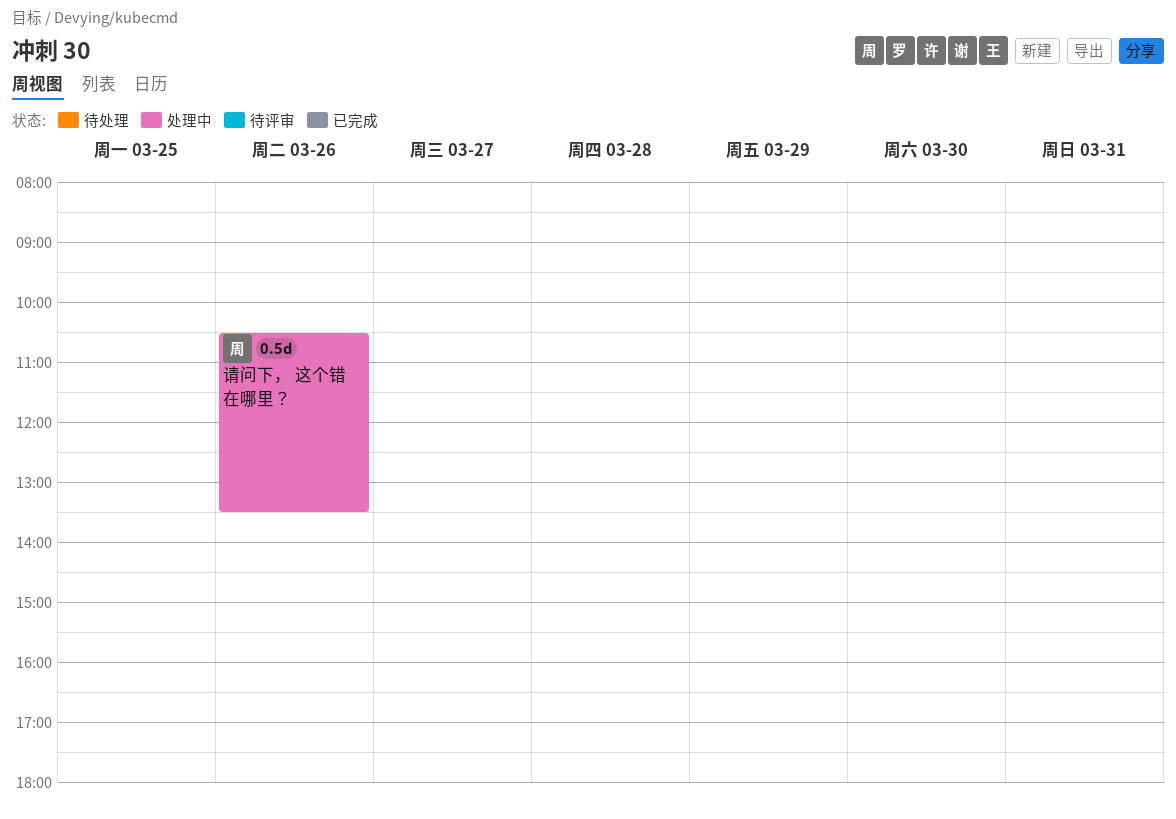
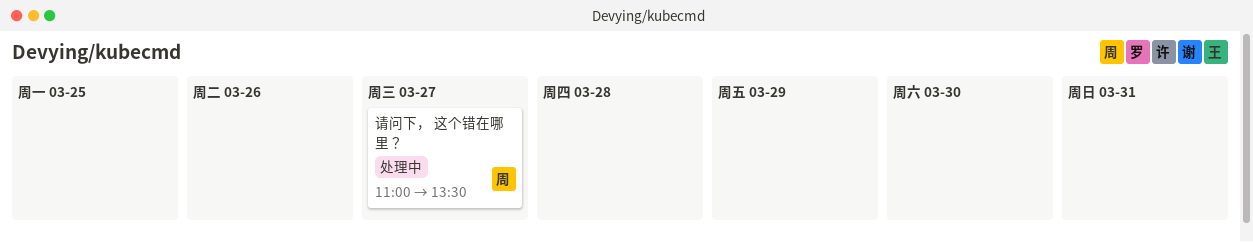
请问下， 这个错在哪里？, day: Mar 26 -> Mar 27
请问下， 这个错在哪里？, begins: 10:30 -> 11:00

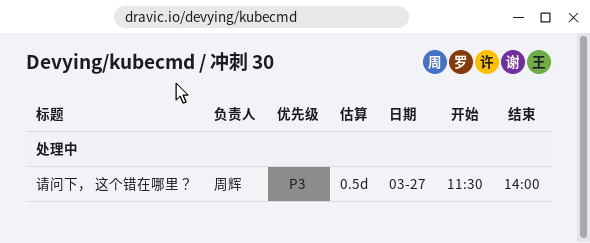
请问下， 这个错在哪里？, begins: 11:00 -> 11:30
请问下， 这个错在哪里？, ends: 13:30 -> 14:00

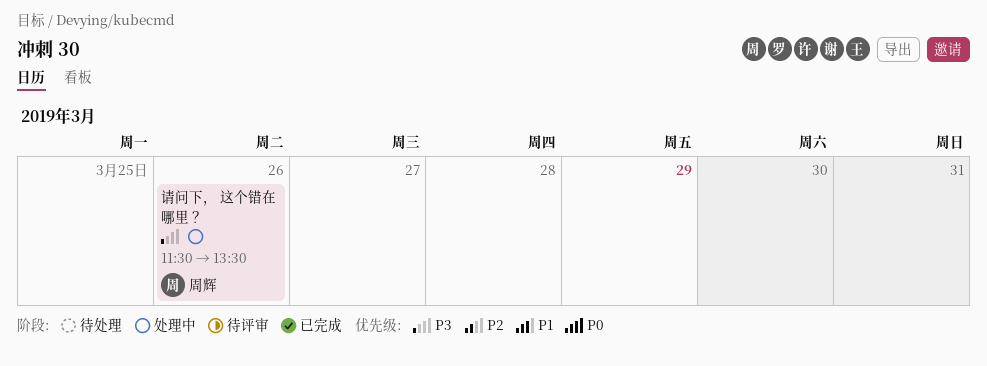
请问下， 这个错在哪里？, day: Mar 27 -> Mar 26
请问下， 这个错在哪里？, ends: 14:00 -> 13:30

